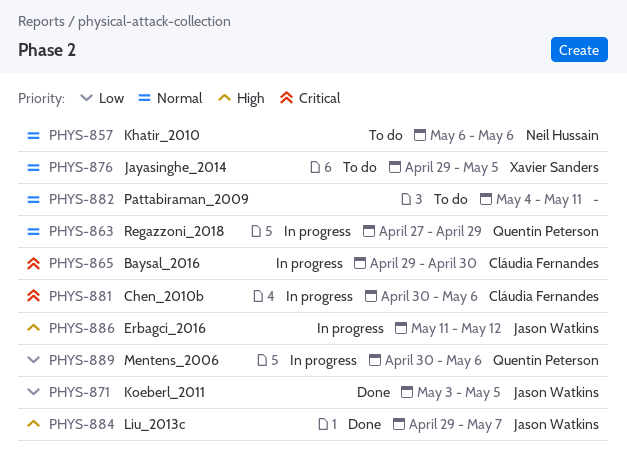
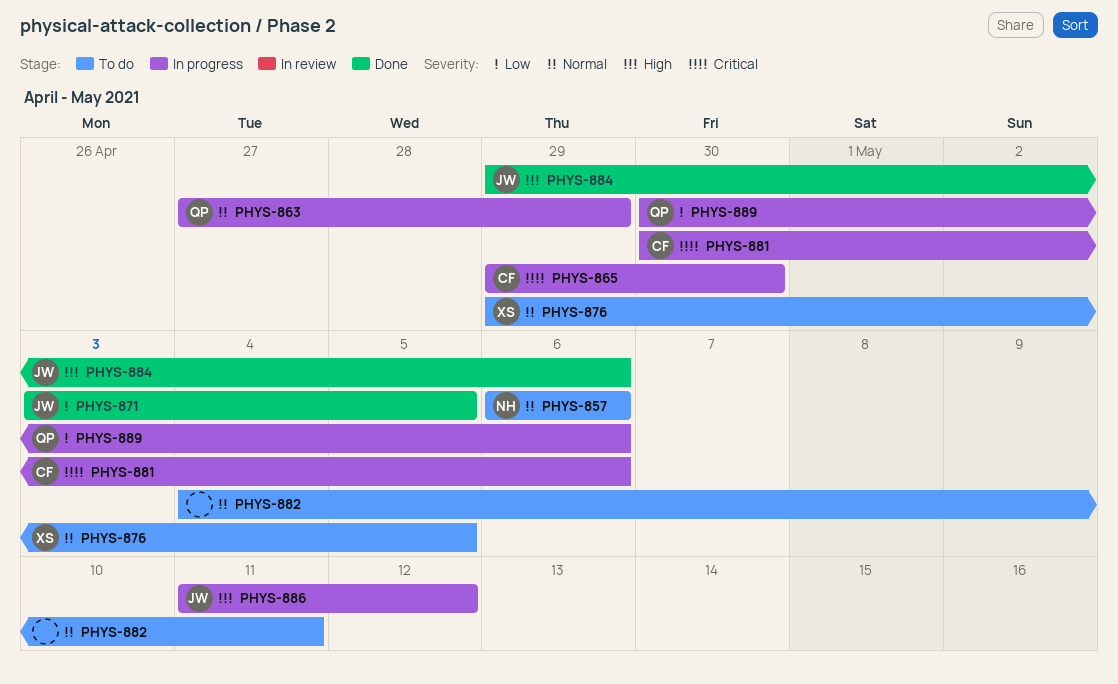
PHYS-884, due: May 7 -> May 6

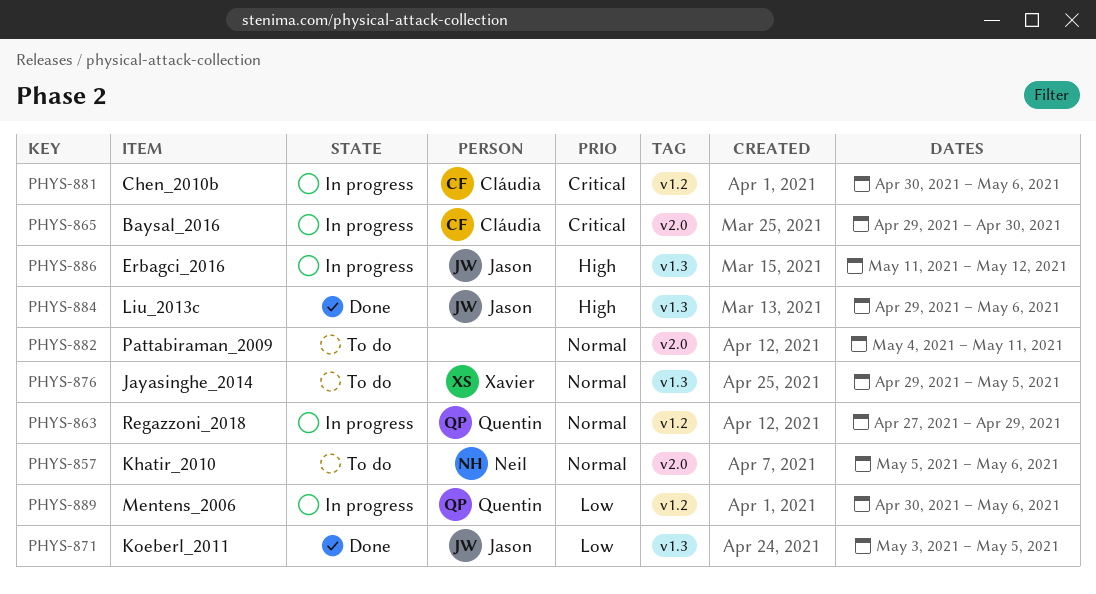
PHYS-857, start: May 6 -> May 5

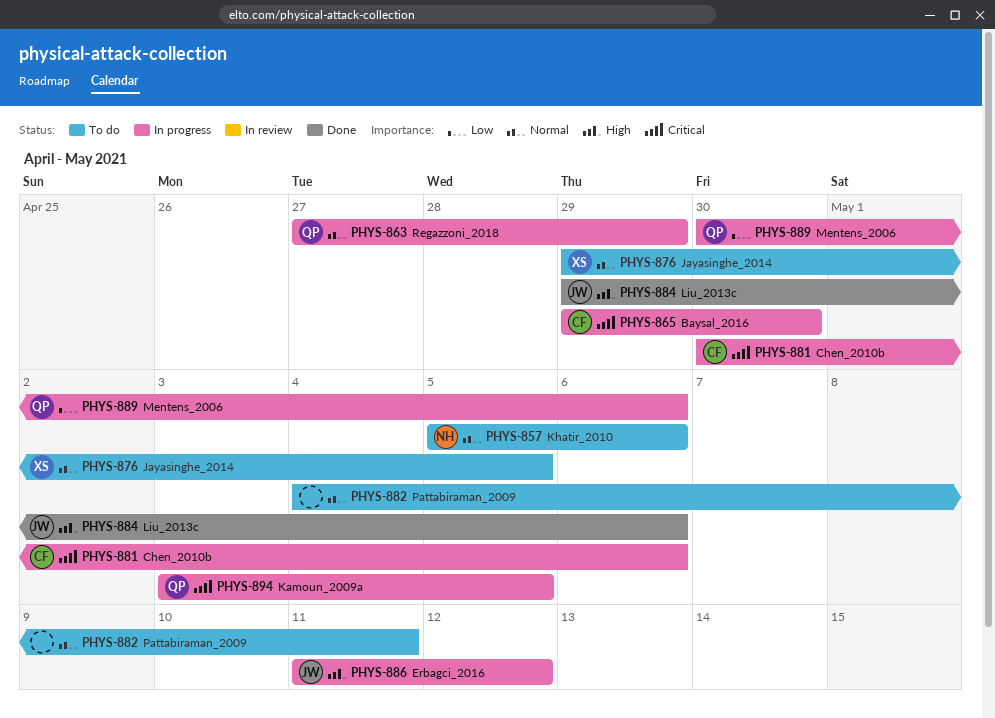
PHYS-871: present -> none
PHYS-894: none -> present

